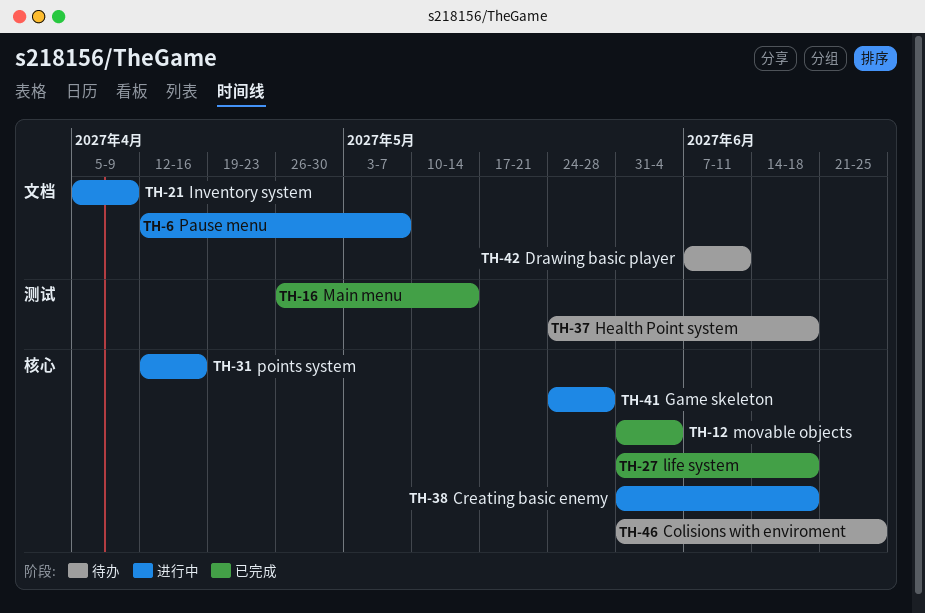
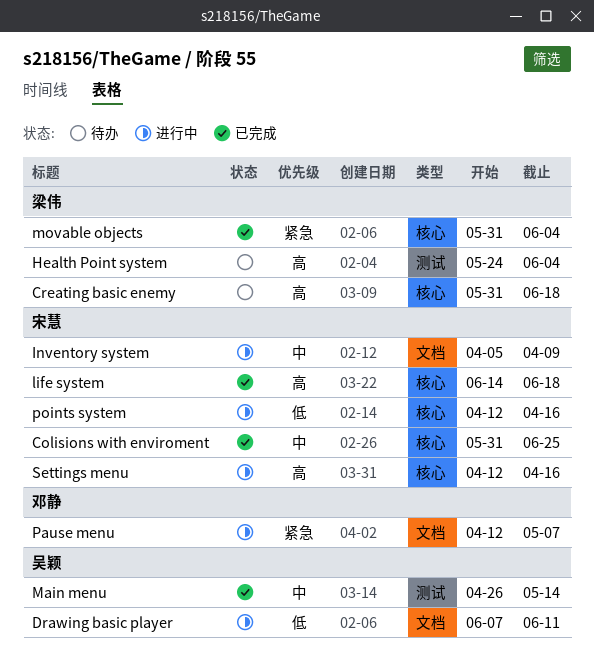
Colisions with enviroment, status: 待办 -> 已完成
Creating basic enemy, status: 进行中 -> 待办
Drawing basic player, status: 待办 -> 进行中
Game skeleton: present -> none
Health Point system, due: Jun 18 -> Jun 4
life system, start: May 31 -> Jun 14
Settings menu: none -> present

